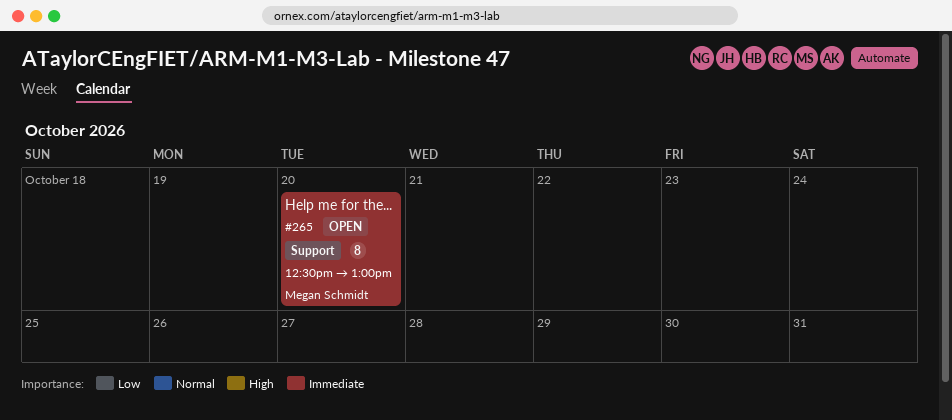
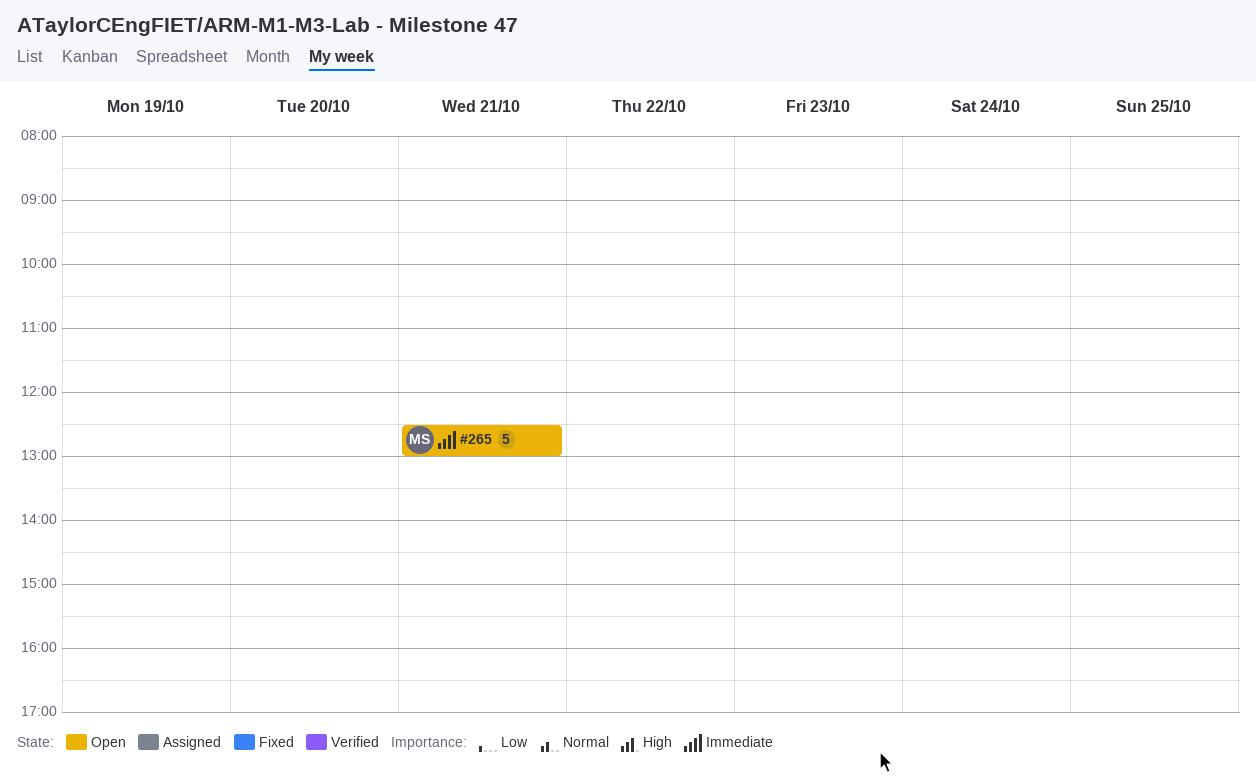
#265, estimate: 8 -> 5
#265, day: Oct 20 -> Oct 21

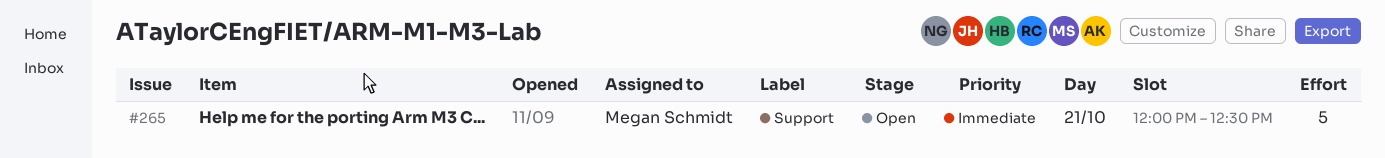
#265, begins: 12:30 -> 12:00
#265, ends: 13:00 -> 12:30

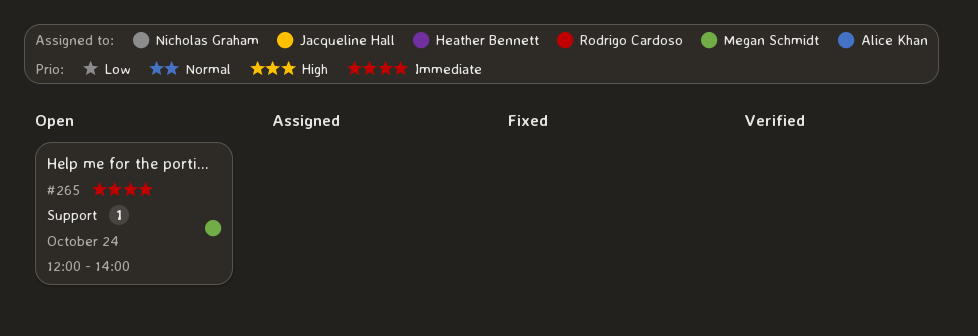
#265, estimate: 5 -> 1
#265, day: Oct 21 -> Oct 24
#265, ends: 12:30 -> 14:00

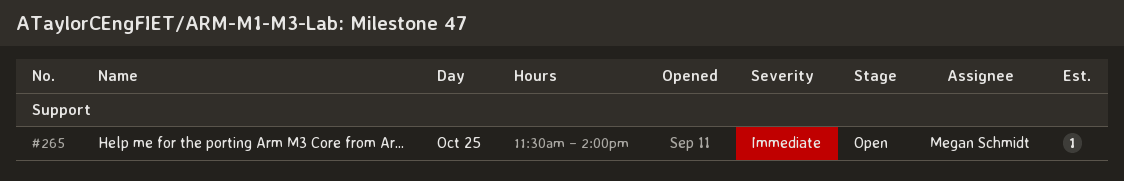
#265, day: Oct 24 -> Oct 25
#265, begins: 12:00 -> 11:30

